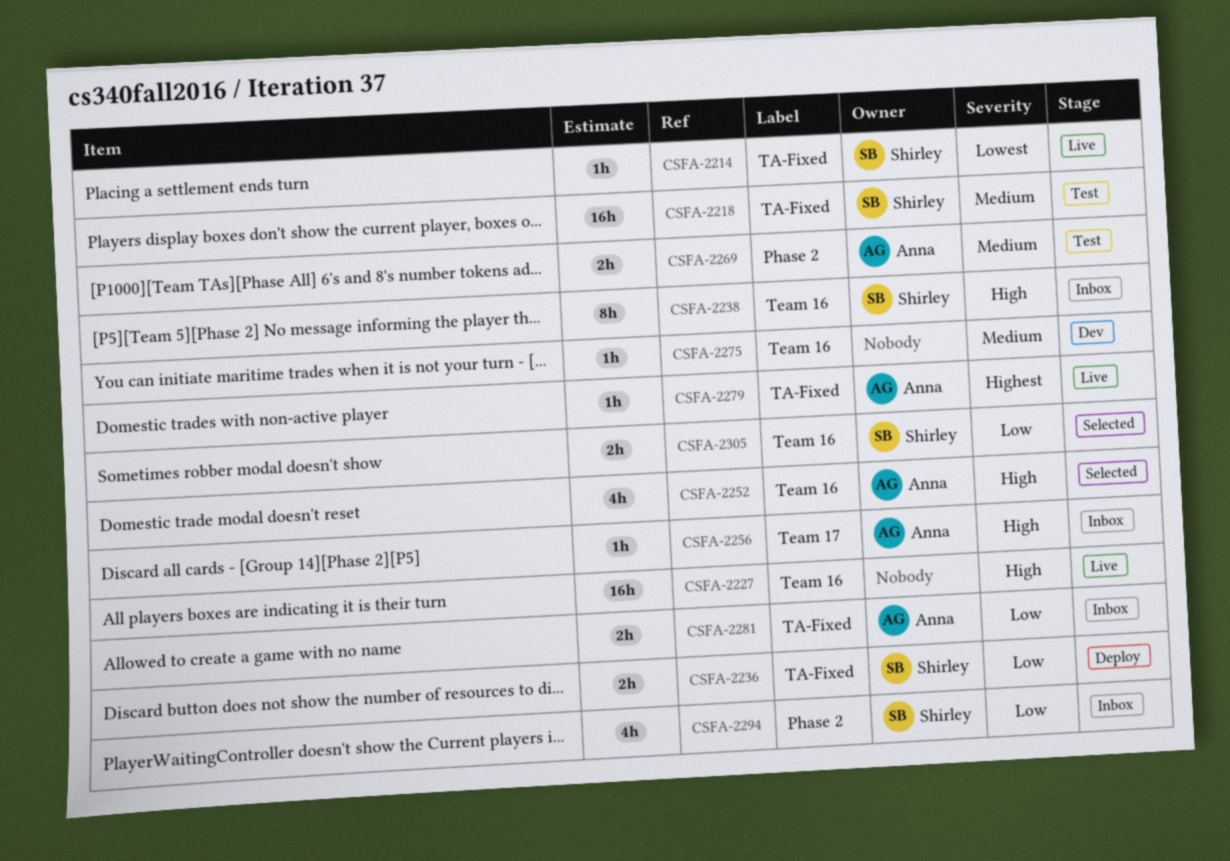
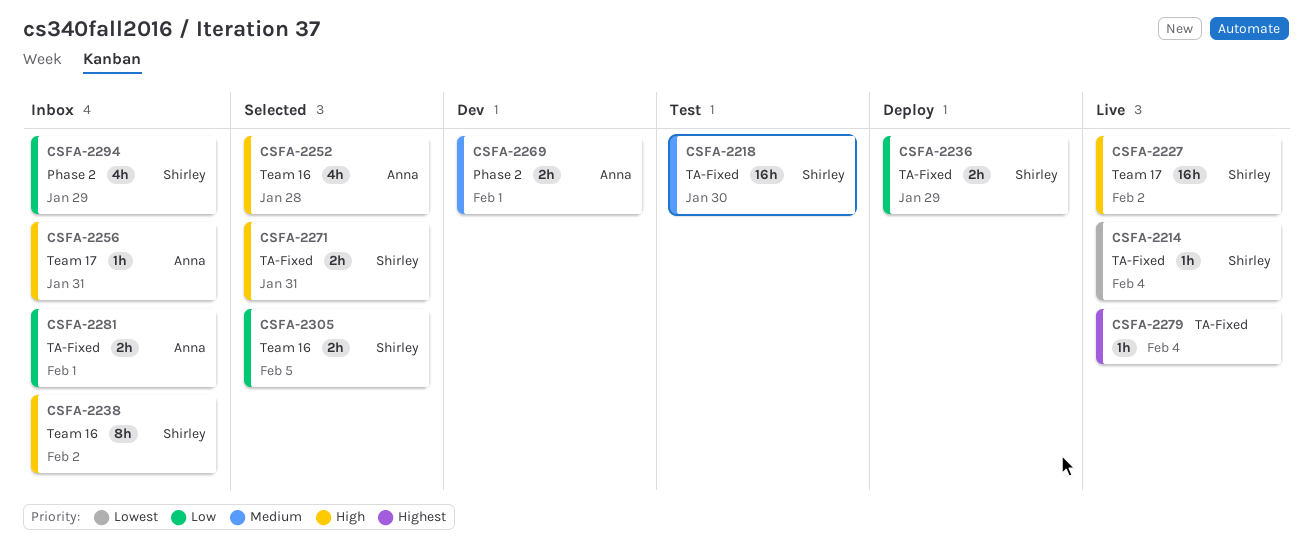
CSFA-2227, owner: none -> Shirley
CSFA-2227, label: Team 16 -> Team 17
CSFA-2269, status: Test -> Dev
CSFA-2271: none -> present
CSFA-2275: present -> none
CSFA-2279, owner: Anna -> none

